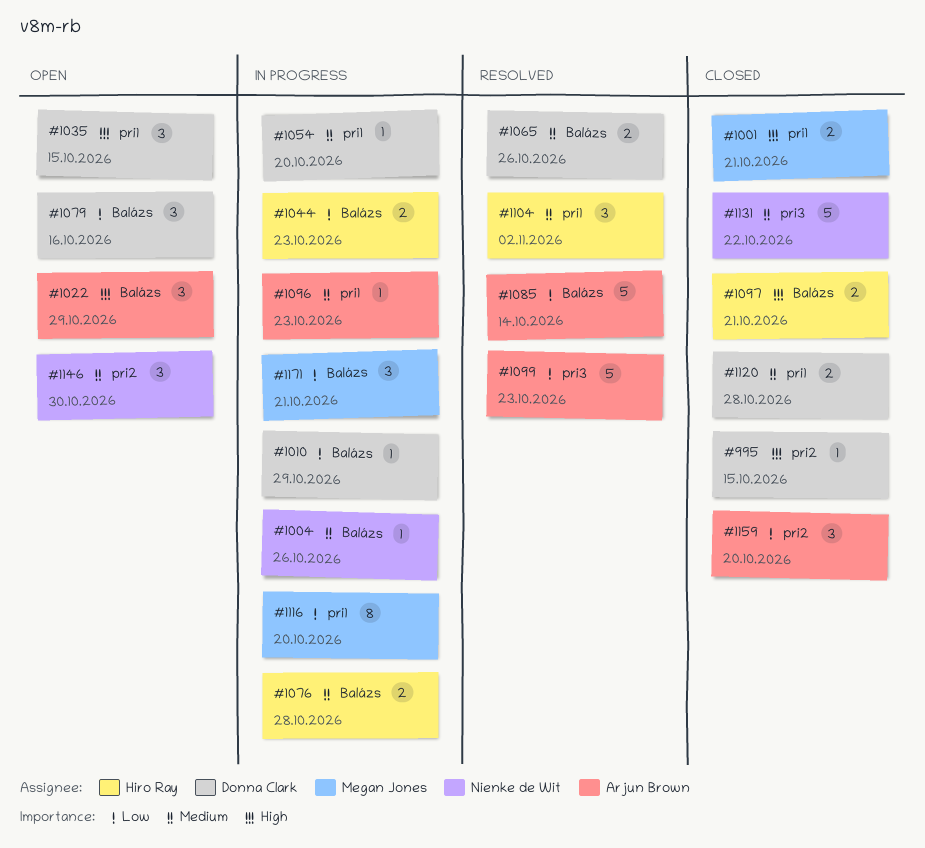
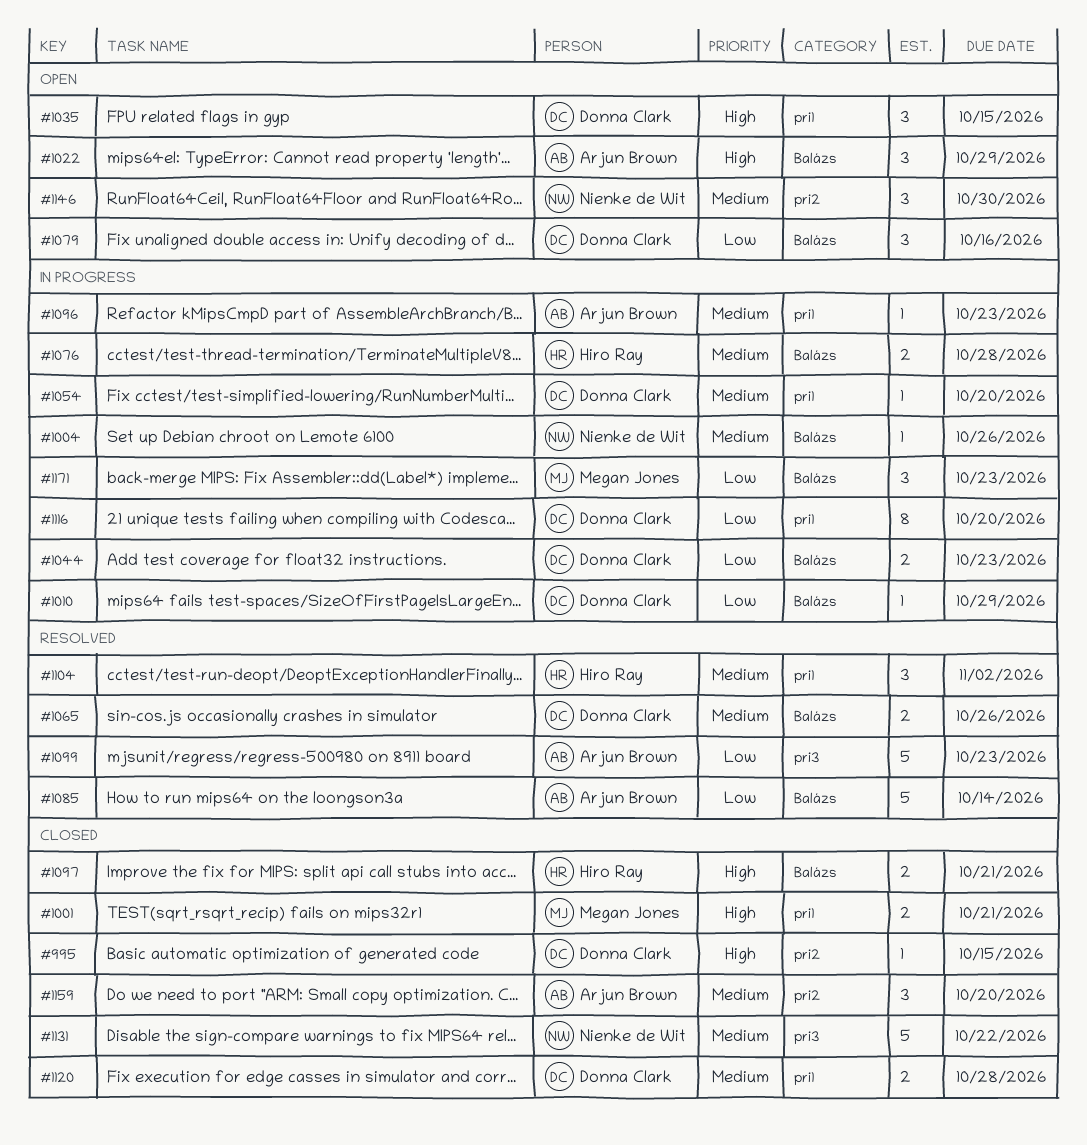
#1044, owner: Hiro Ray -> Donna Clark
#1116, owner: Megan Jones -> Donna Clark
#1159, priority: Low -> Medium
#1171, due: Oct 21 -> Oct 23

